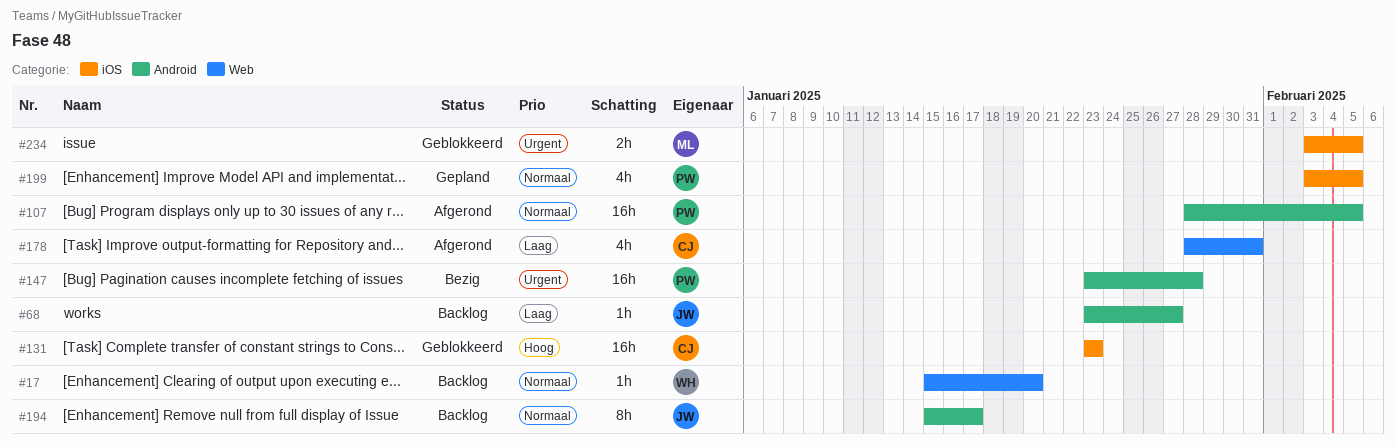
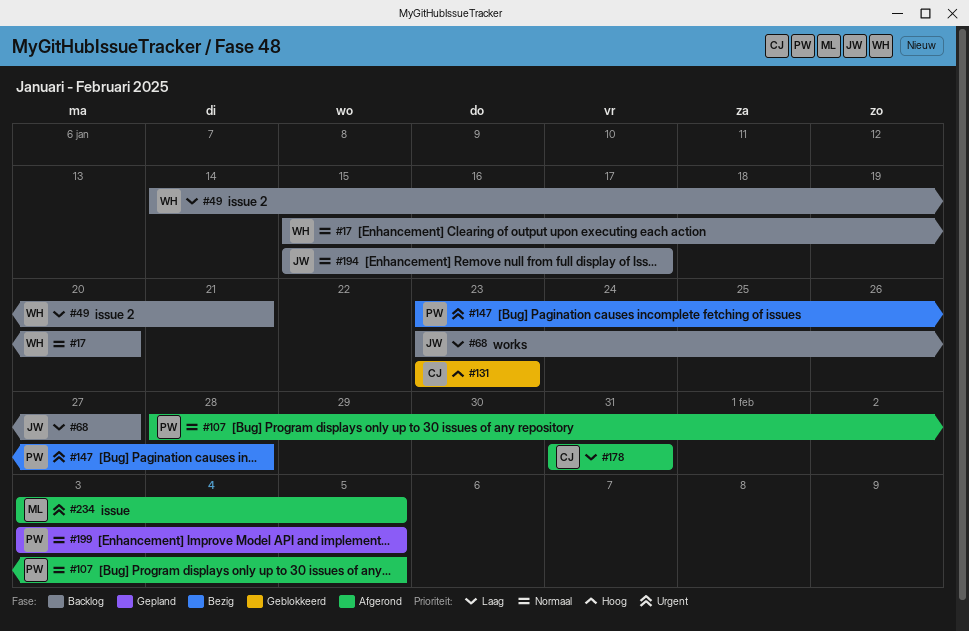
#49: none -> present
#178, start: Jan 28 -> Jan 31
#234, status: Geblokkeerd -> Afgerond

